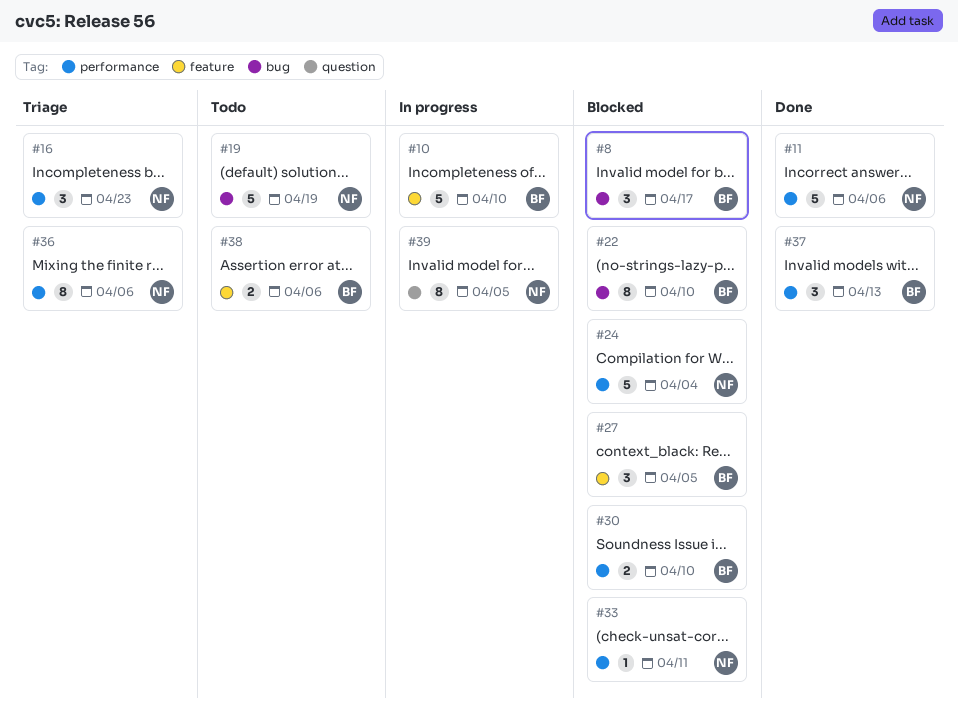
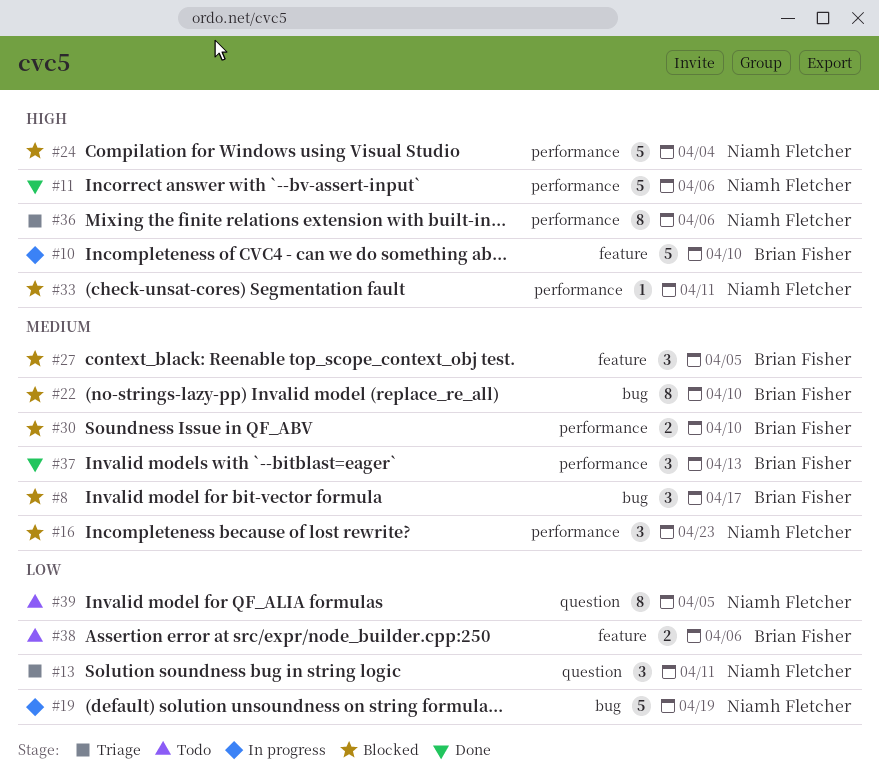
#13: none -> present
#16, status: Triage -> Blocked
#19, status: Todo -> In progress
#39, status: In progress -> Todo

